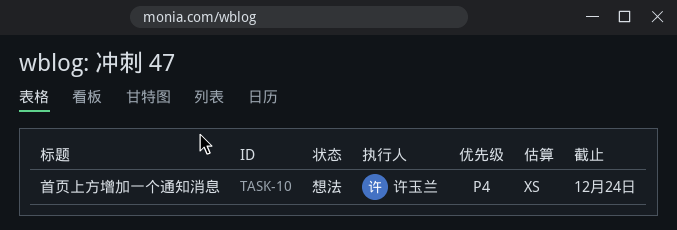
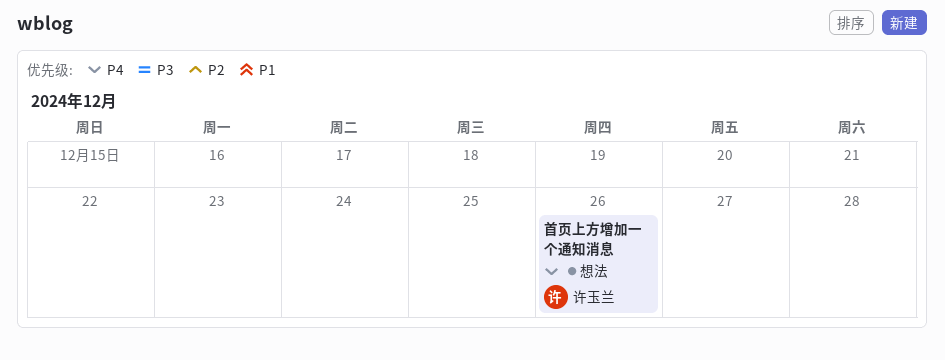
首页上方增加一个通知消息, due: Dec 24 -> Dec 26

